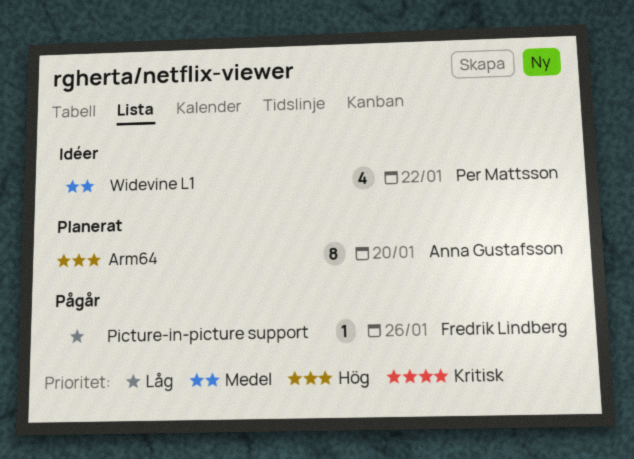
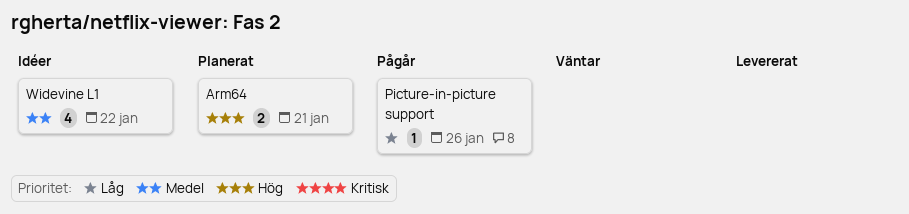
Arm64, estimate: 8 -> 2
Arm64, due: Jan 20 -> Jan 21

